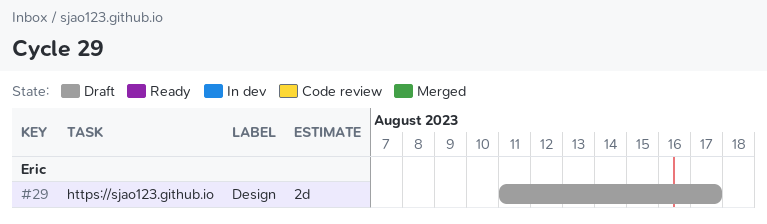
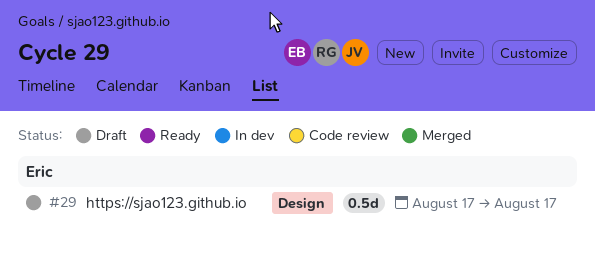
#29, estimate: 2d -> 0.5d
#29, start: Aug 11 -> Aug 17

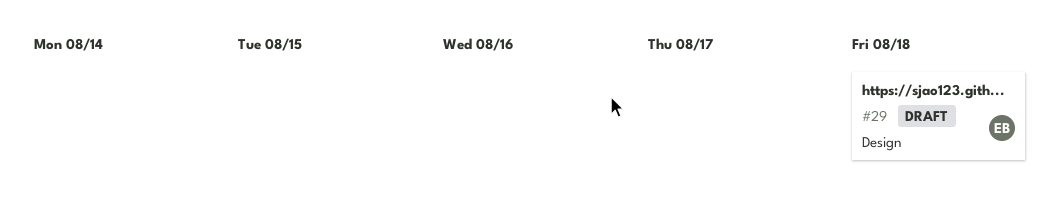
#29, due: Aug 17 -> Aug 18

